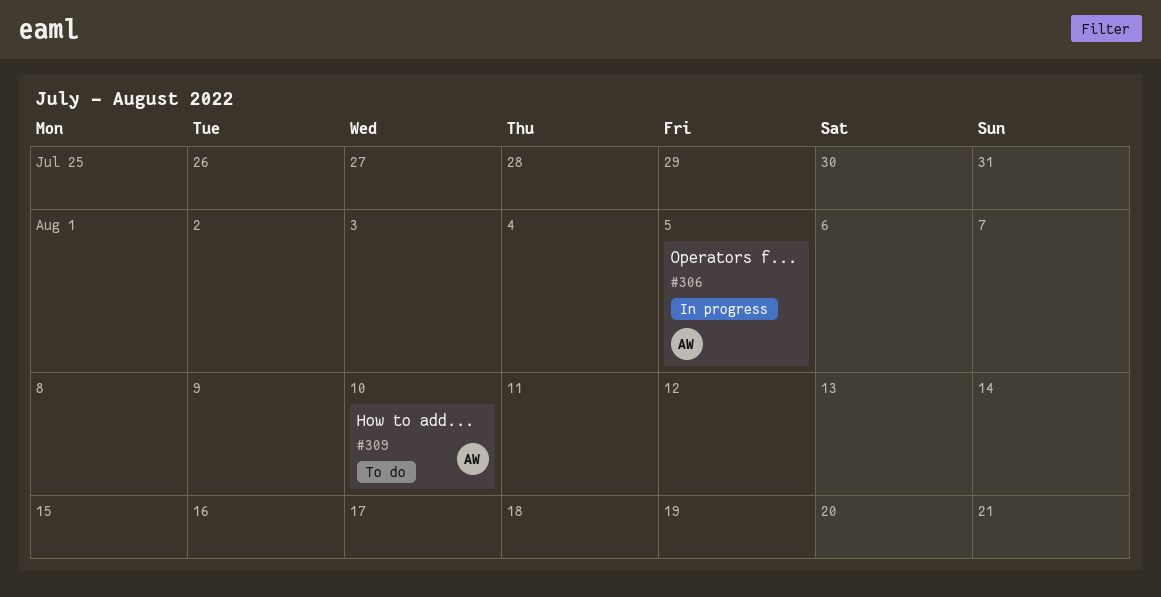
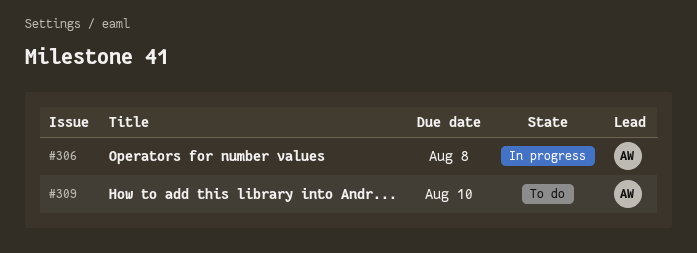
#306, due: Aug 5 -> Aug 8

